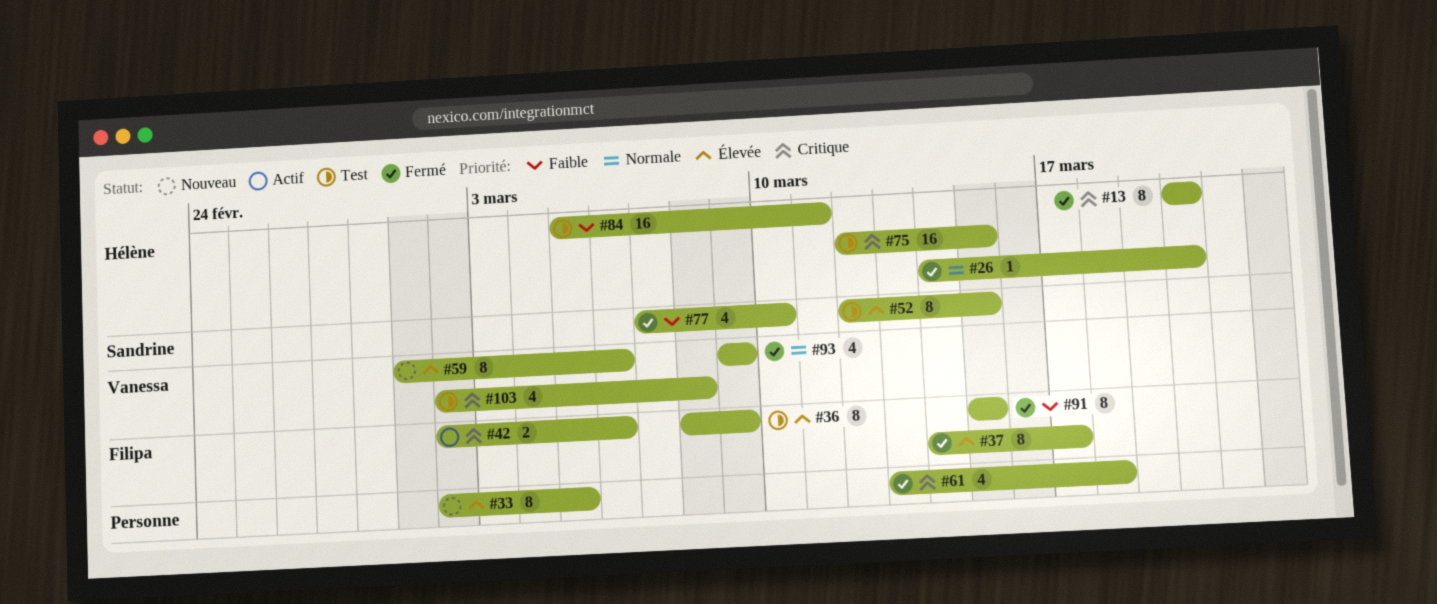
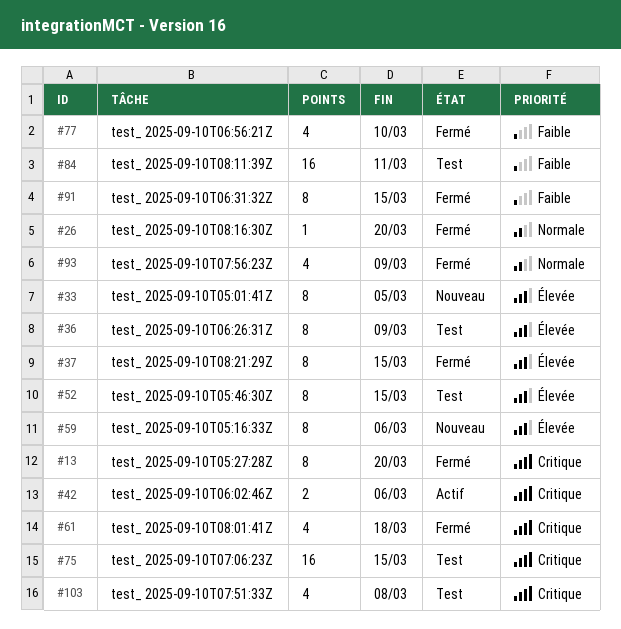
#37, due: Mar 17 -> Mar 15

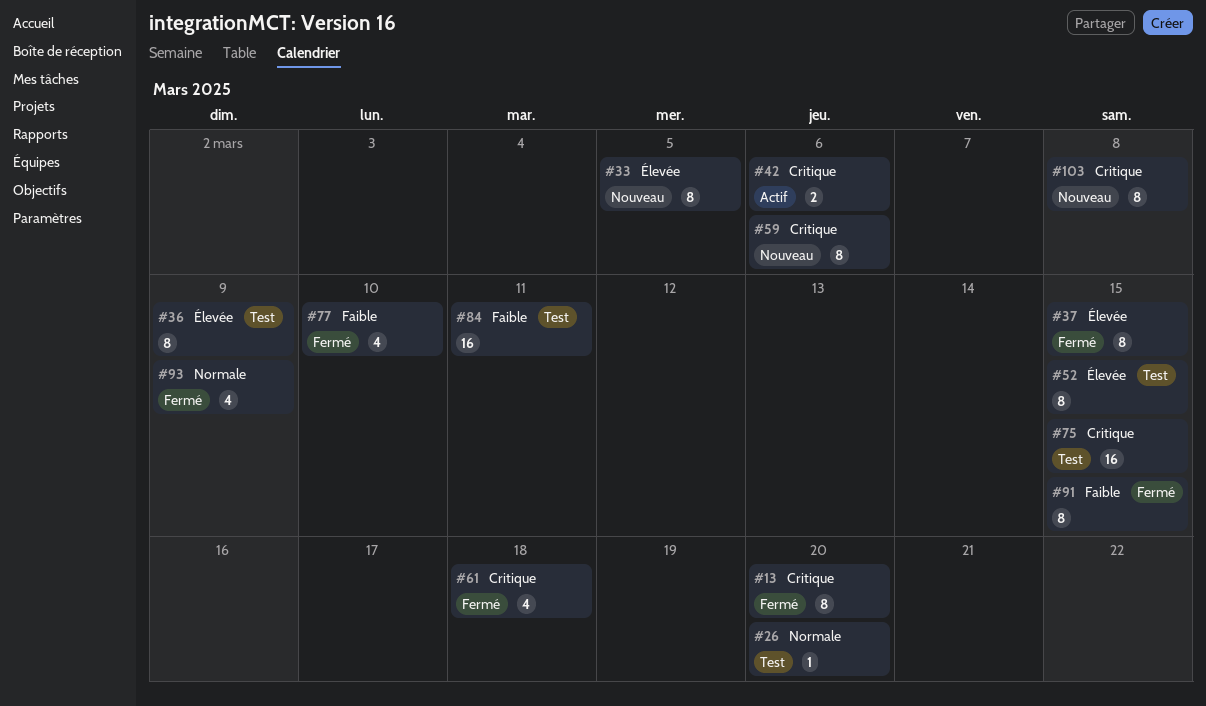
#26, status: Fermé -> Test
#59, priority: Élevée -> Critique
#103, status: Test -> Nouveau
#103, estimate: 4 -> 8

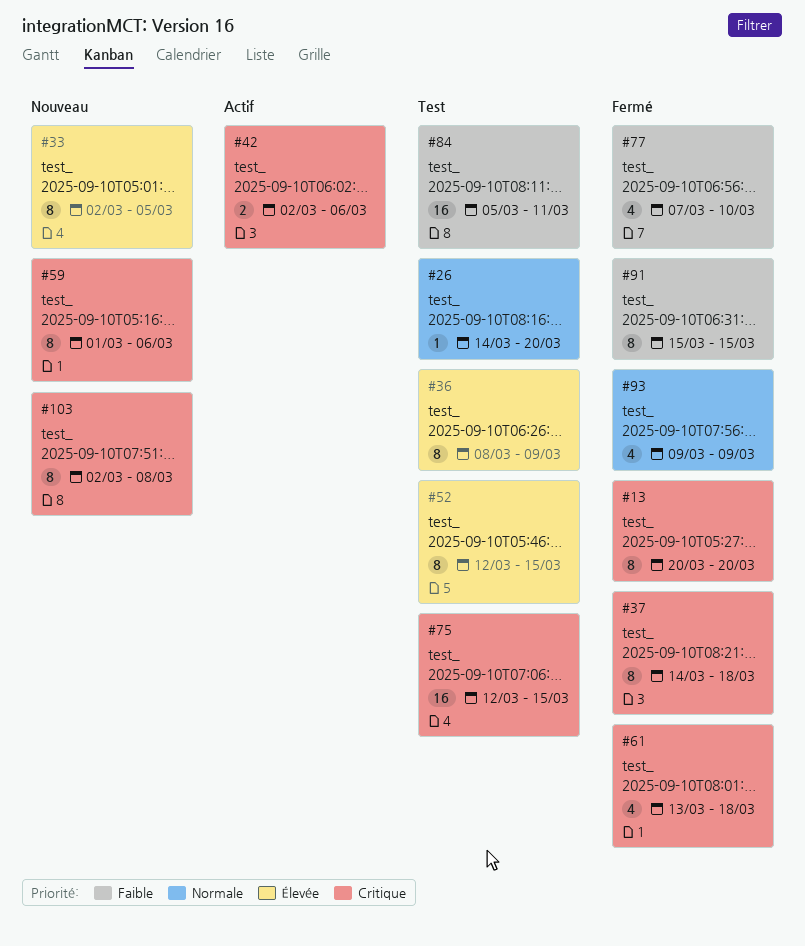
#37, priority: Élevée -> Critique
#37, due: Mar 15 -> Mar 18

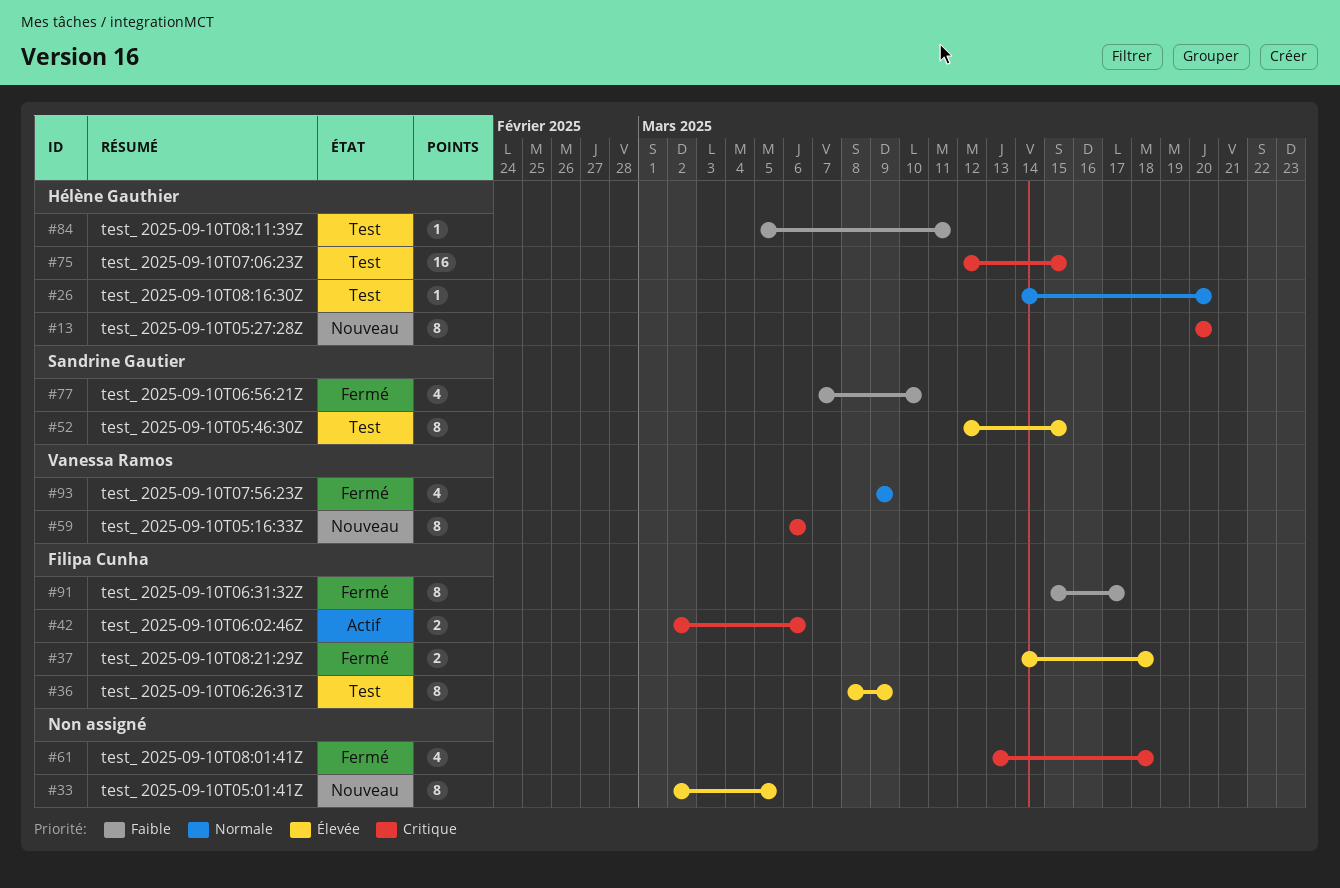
#13, status: Fermé -> Nouveau
#37, priority: Critique -> Élevée
#37, estimate: 8 -> 2
#59, start: Mar 1 -> Mar 6
#84, estimate: 16 -> 1
#91, due: Mar 15 -> Mar 17
#103: present -> none

